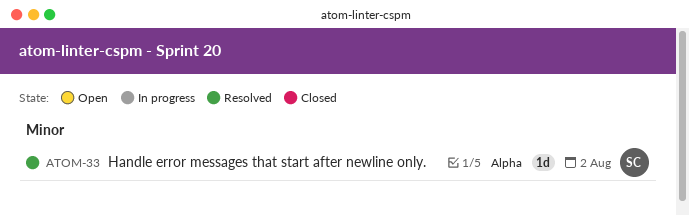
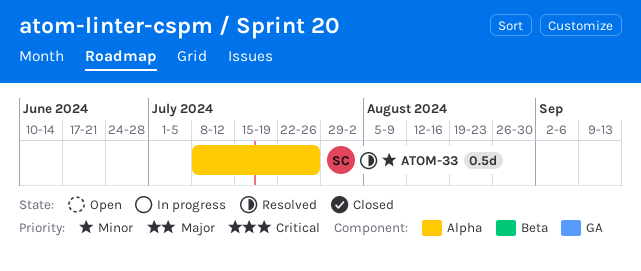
ATOM-33, estimate: 1d -> 0.5d
ATOM-33, due: Aug 2 -> Jul 26

